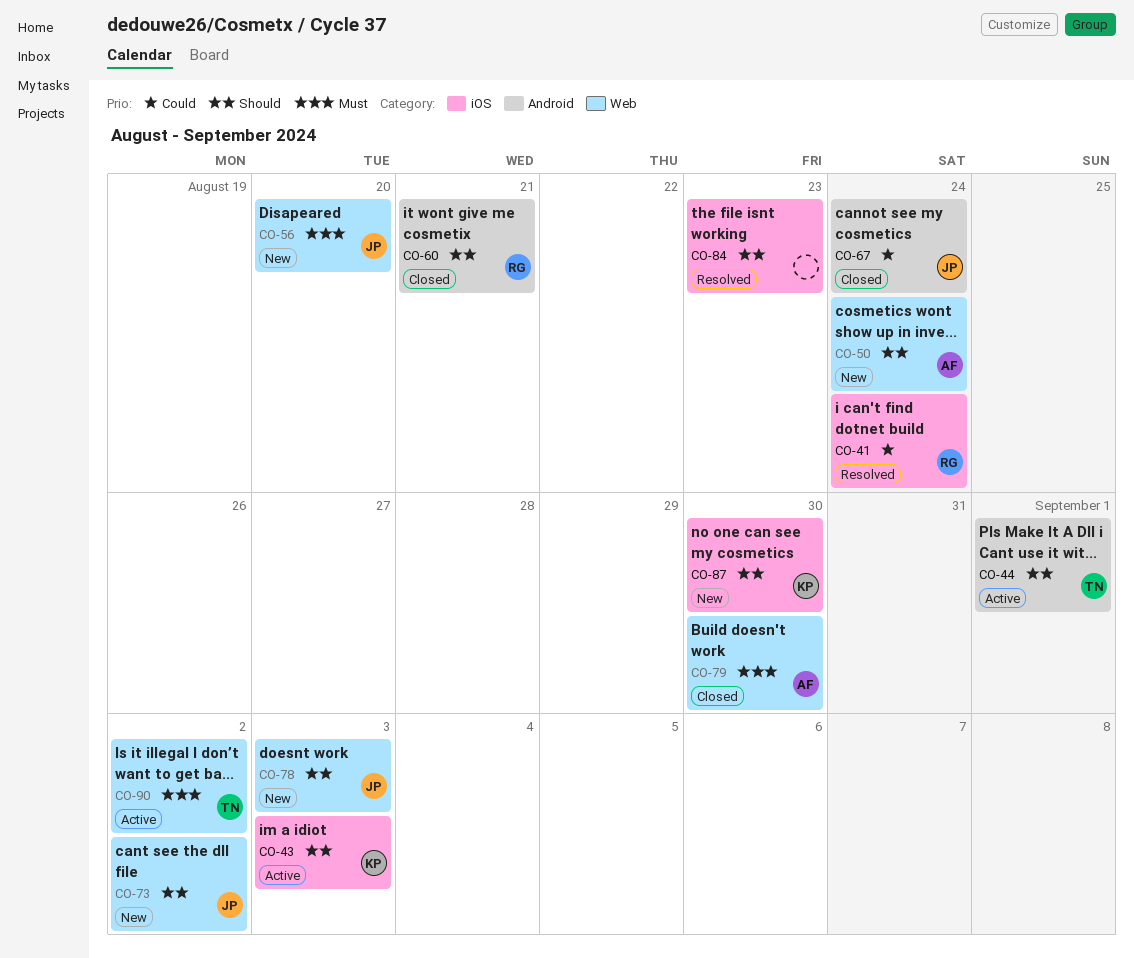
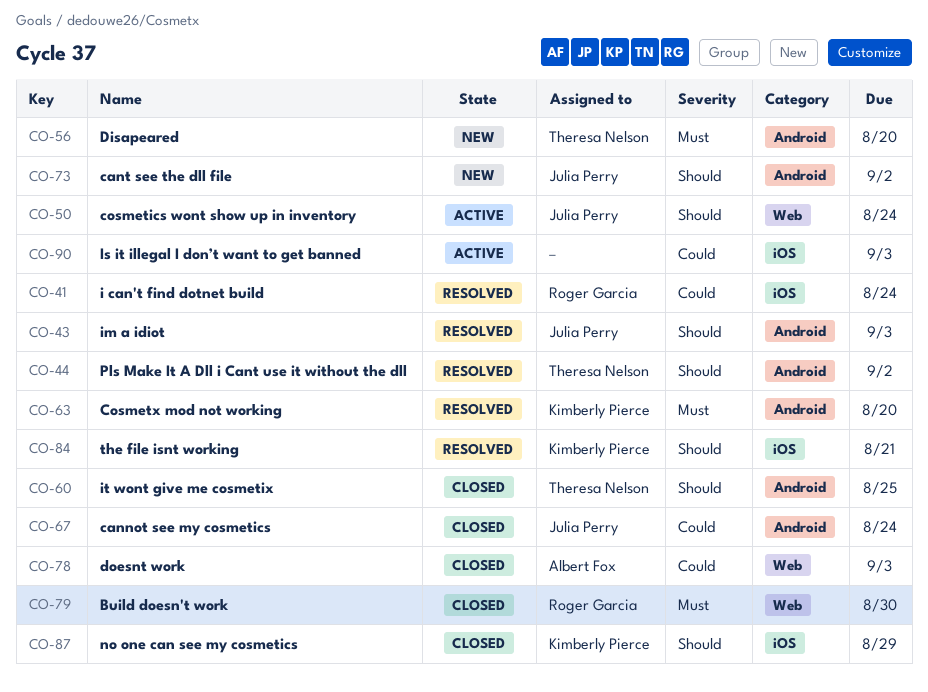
CO-43, status: Active -> Resolved
CO-43, owner: Kimberly Pierce -> Julia Perry
CO-43, label: iOS -> Android
CO-44, status: Active -> Resolved
CO-44, due: Sep 1 -> Sep 2
CO-50, status: New -> Active
CO-50, owner: Albert Fox -> Julia Perry
CO-56, owner: Julia Perry -> Theresa Nelson
CO-56, label: Web -> Android
CO-60, owner: Roger Garcia -> Theresa Nelson
CO-60, due: Aug 21 -> Aug 25
CO-63: none -> present
CO-73, label: Web -> Android
CO-78, status: New -> Closed
CO-78, owner: Julia Perry -> Albert Fox
CO-78, priority: Should -> Could
CO-79, owner: Albert Fox -> Roger Garcia
CO-84, owner: none -> Kimberly Pierce
CO-84, due: Aug 23 -> Aug 21
CO-87, status: New -> Closed
CO-87, due: Aug 30 -> Aug 29
CO-90, owner: Theresa Nelson -> none
CO-90, priority: Must -> Could
CO-90, label: Web -> iOS
CO-90, due: Sep 2 -> Sep 3

